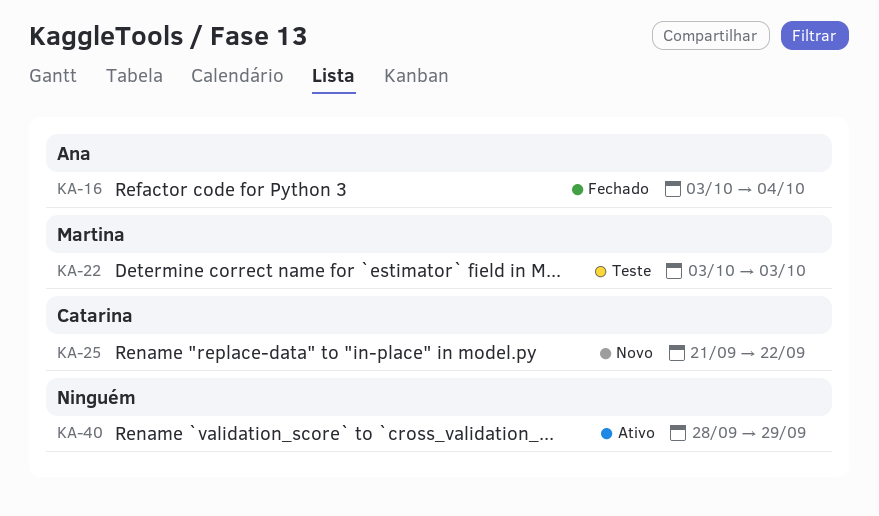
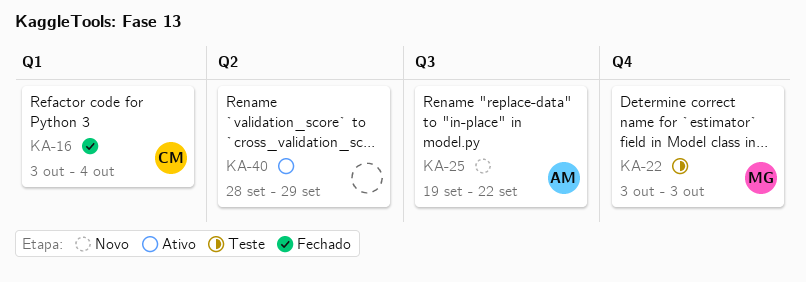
KA-16, owner: Ana -> Catarina
KA-25, owner: Catarina -> Ana
KA-25, start: Sep 21 -> Sep 19

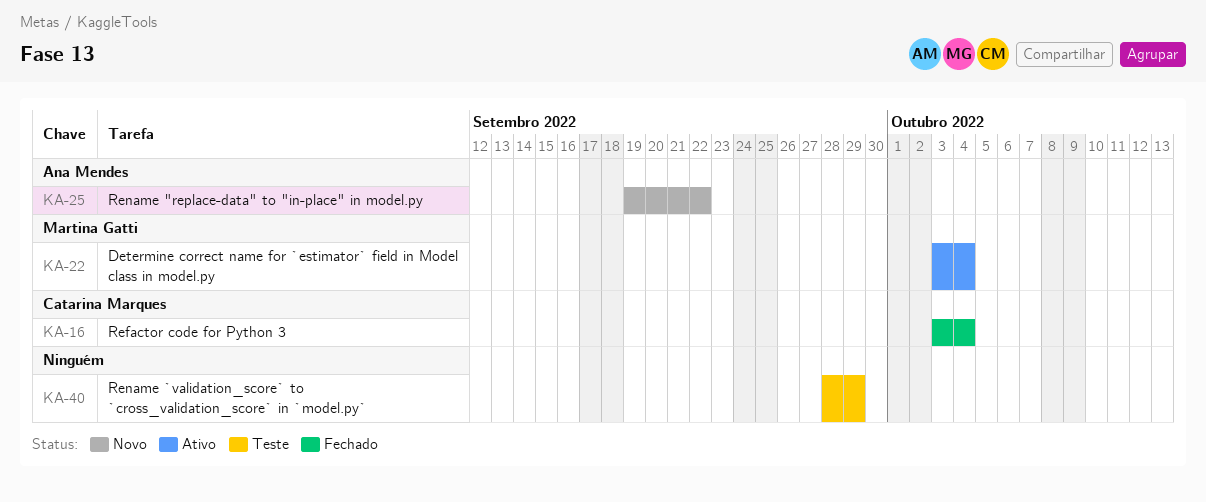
KA-22, status: Teste -> Ativo
KA-22, due: Oct 3 -> Oct 4
KA-40, status: Ativo -> Teste

